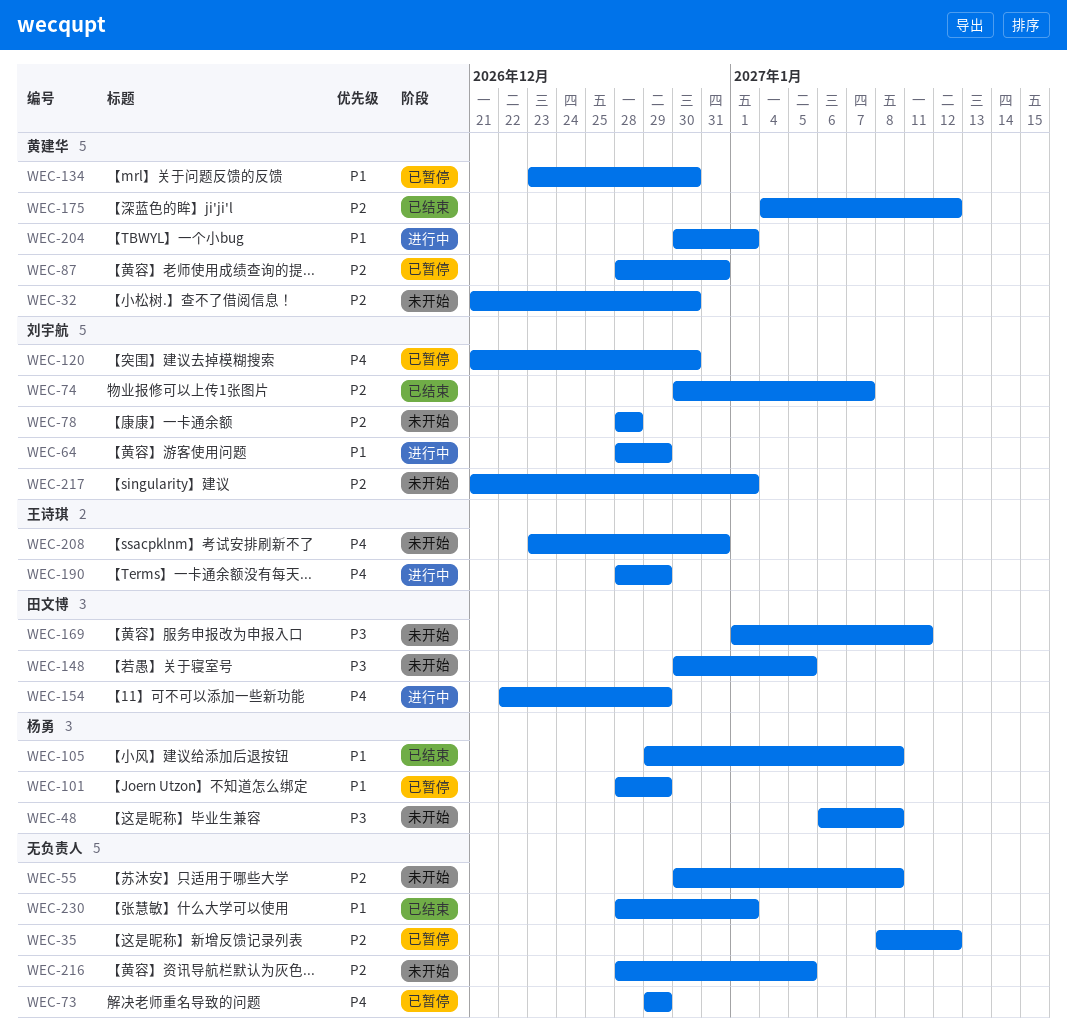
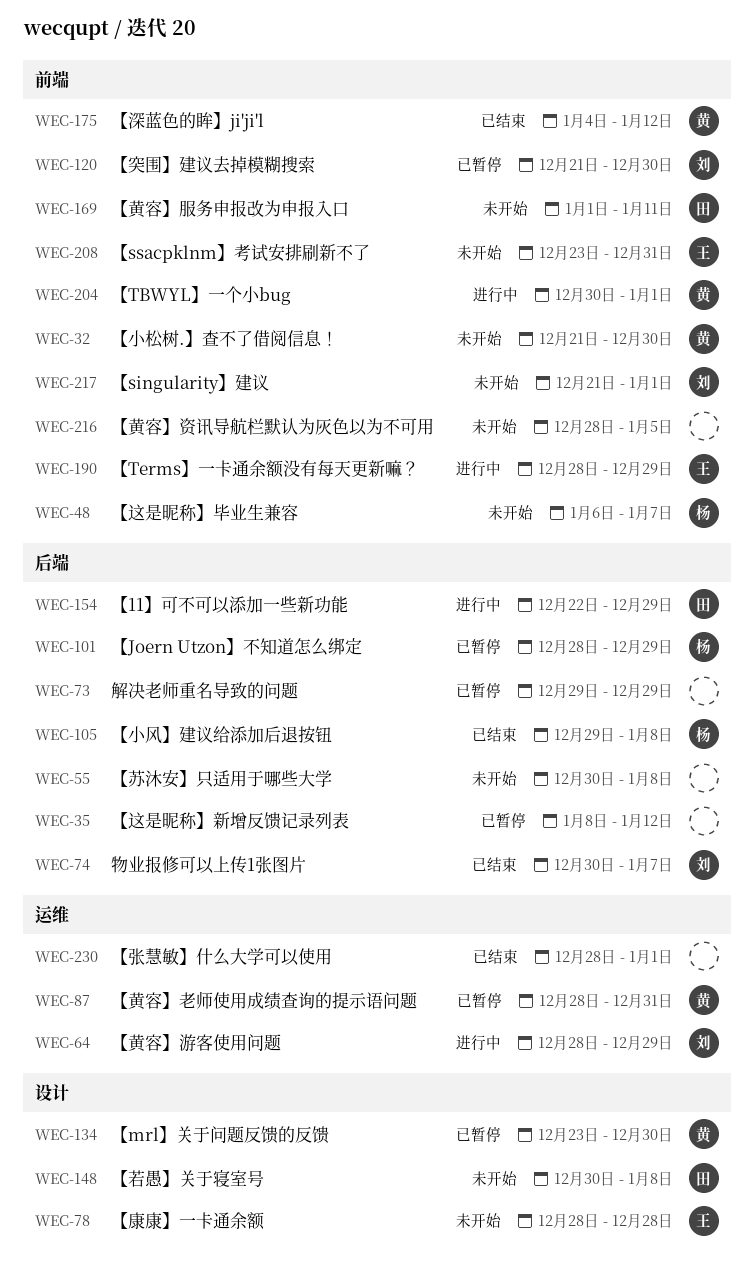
WEC-48, due: Jan 8 -> Jan 7
WEC-78, owner: 刘宇航 -> 王诗琪
WEC-148, due: Jan 5 -> Jan 8

